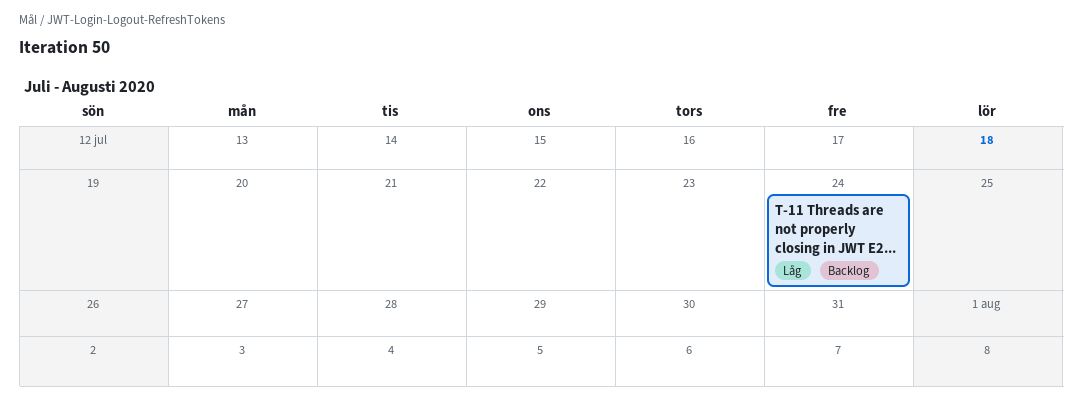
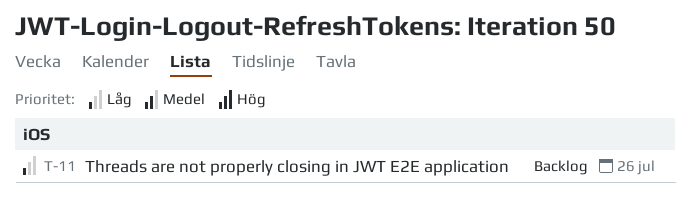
T-11, due: Jul 24 -> Jul 26

